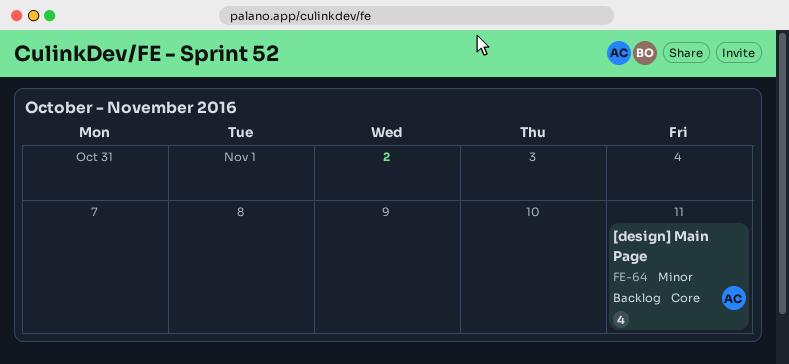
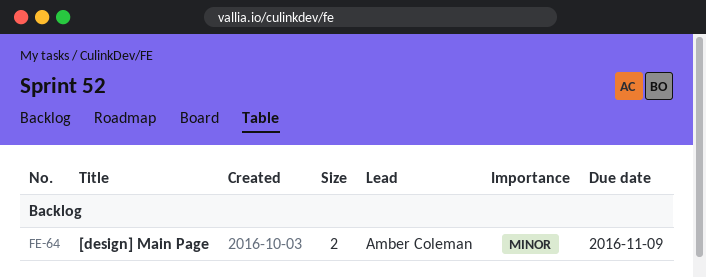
FE-64, estimate: 4 -> 2
FE-64, due: Nov 11 -> Nov 9

